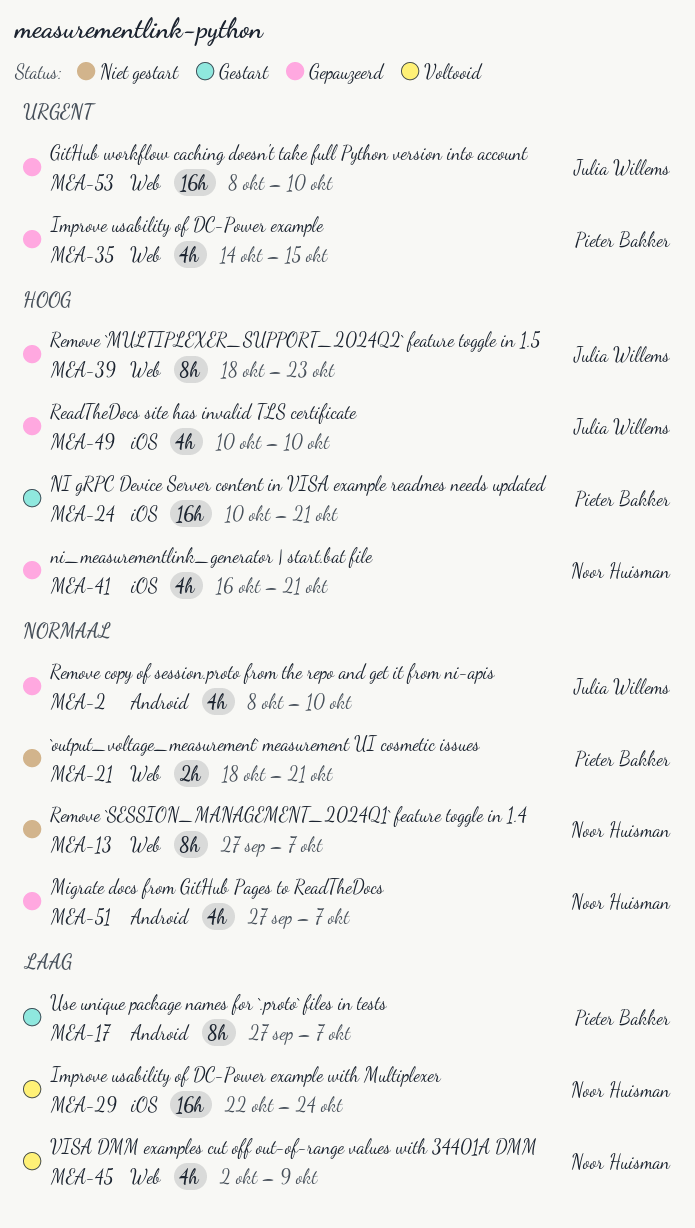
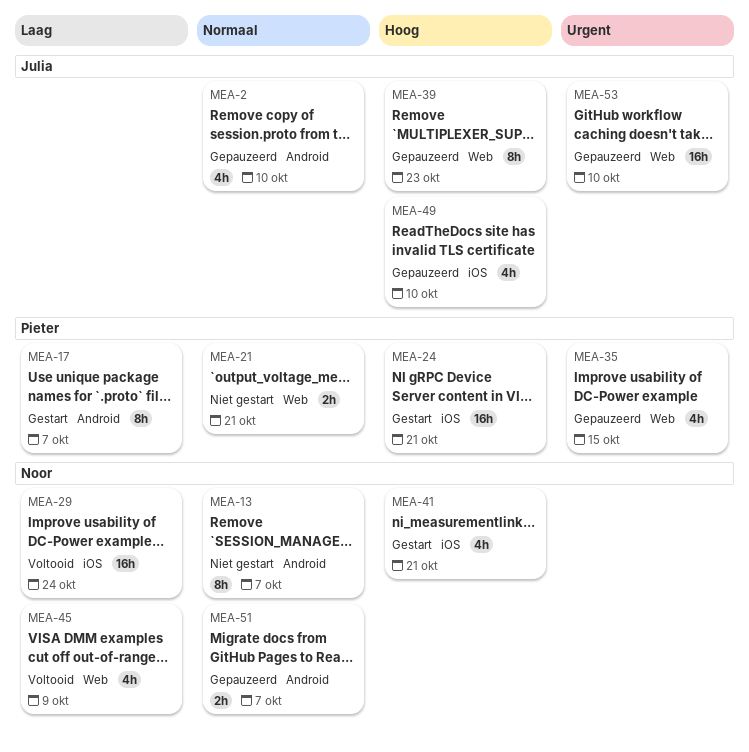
MEA-13, label: Web -> Android
MEA-41, status: Gepauzeerd -> Gestart
MEA-51, estimate: 4h -> 2h

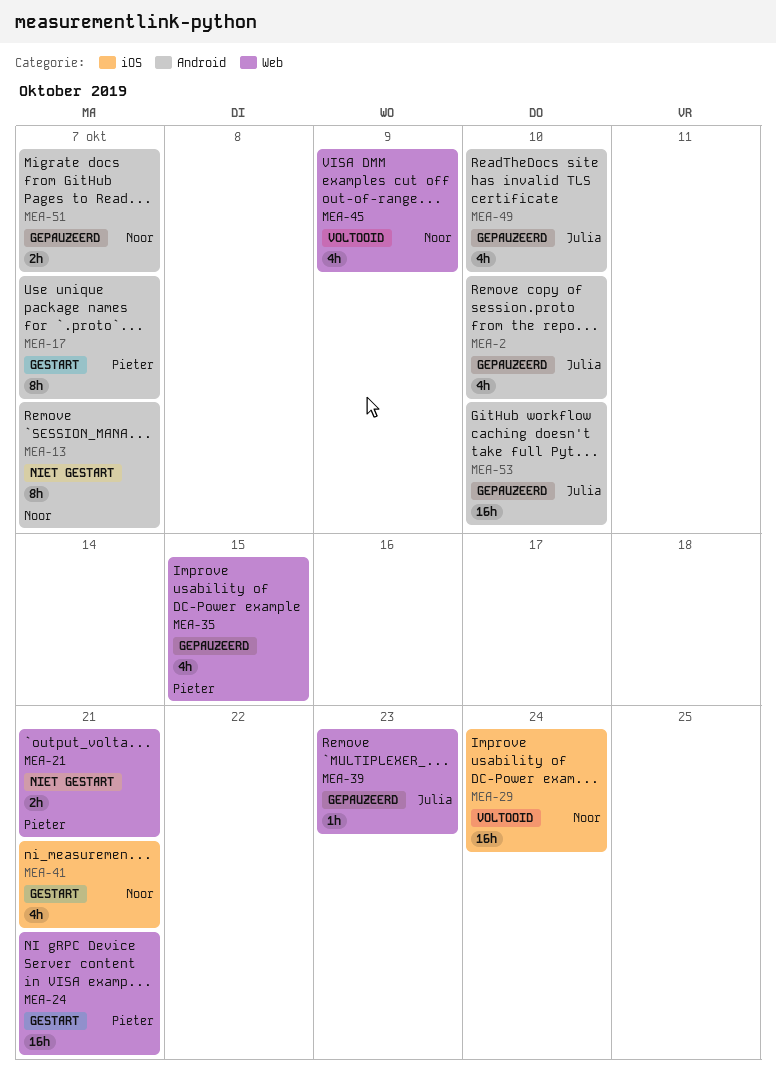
MEA-24, label: iOS -> Web
MEA-39, estimate: 8h -> 1h
MEA-49, label: iOS -> Android
MEA-53, label: Web -> Android

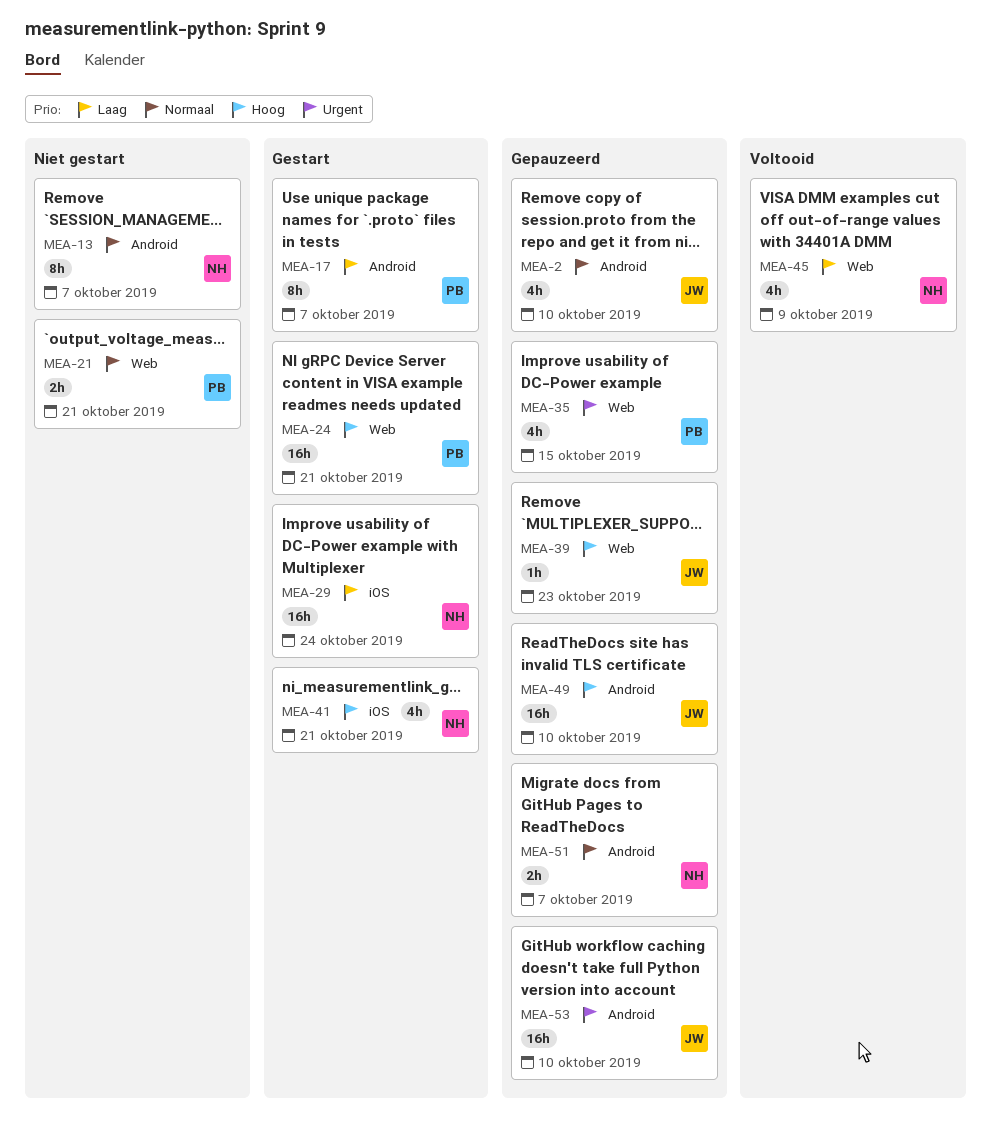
MEA-29, status: Voltooid -> Gestart
MEA-49, estimate: 4h -> 16h

